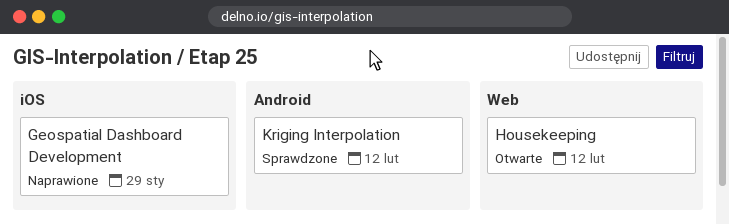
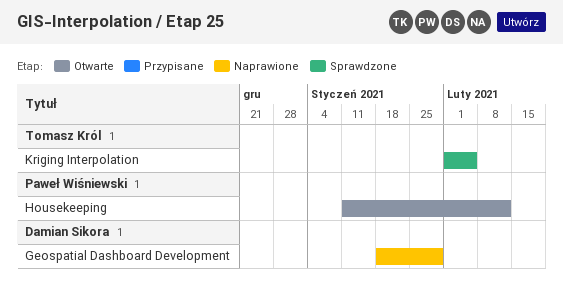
Kriging Interpolation, due: Feb 12 -> Feb 5

